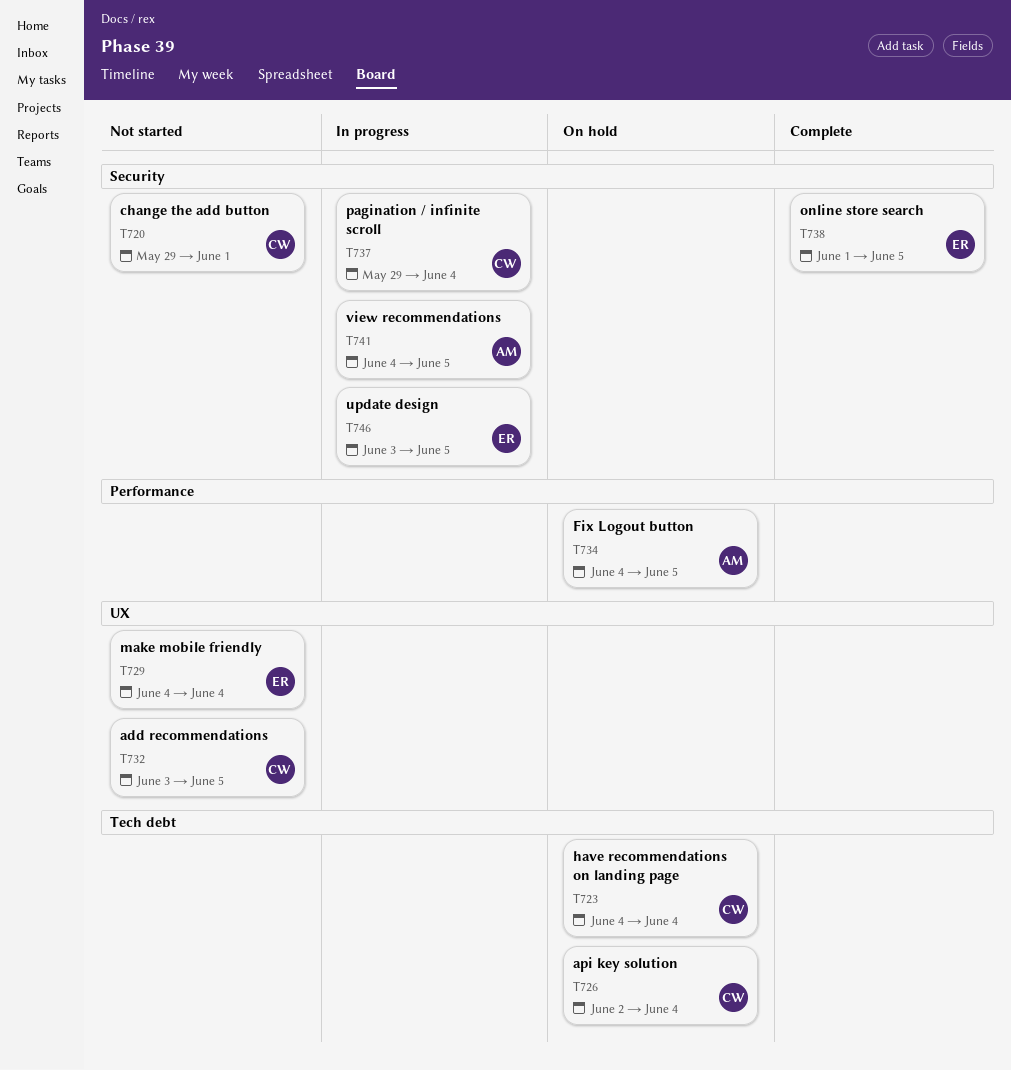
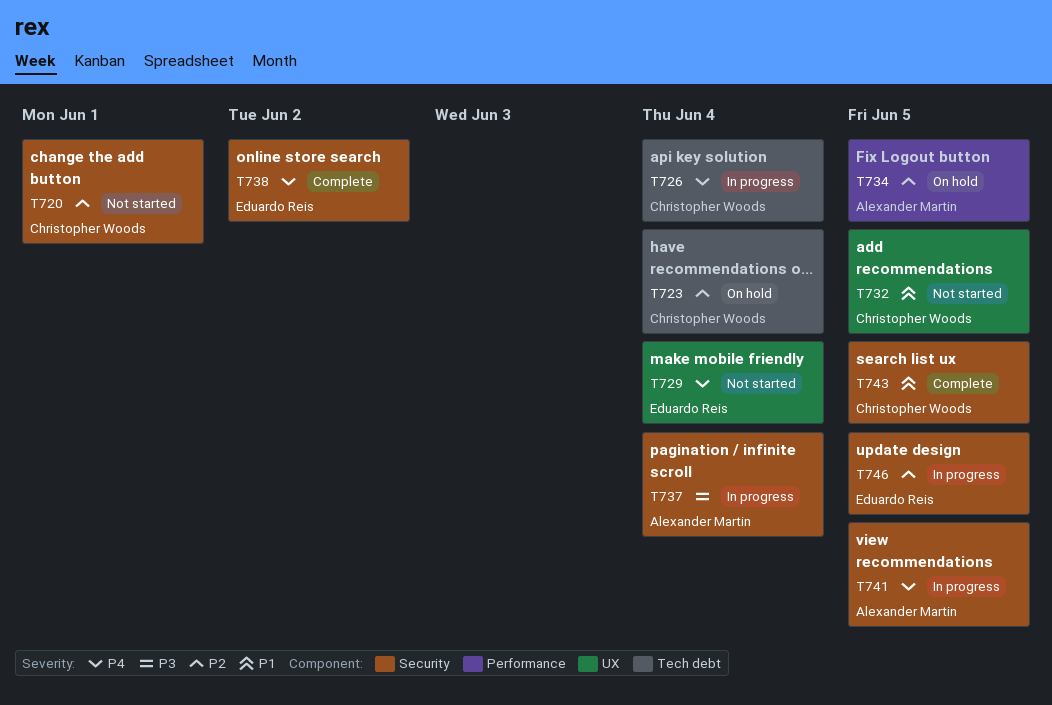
T726, status: On hold -> In progress
T737, owner: Christopher Woods -> Alexander Martin
T738, due: Jun 5 -> Jun 2
T743: none -> present

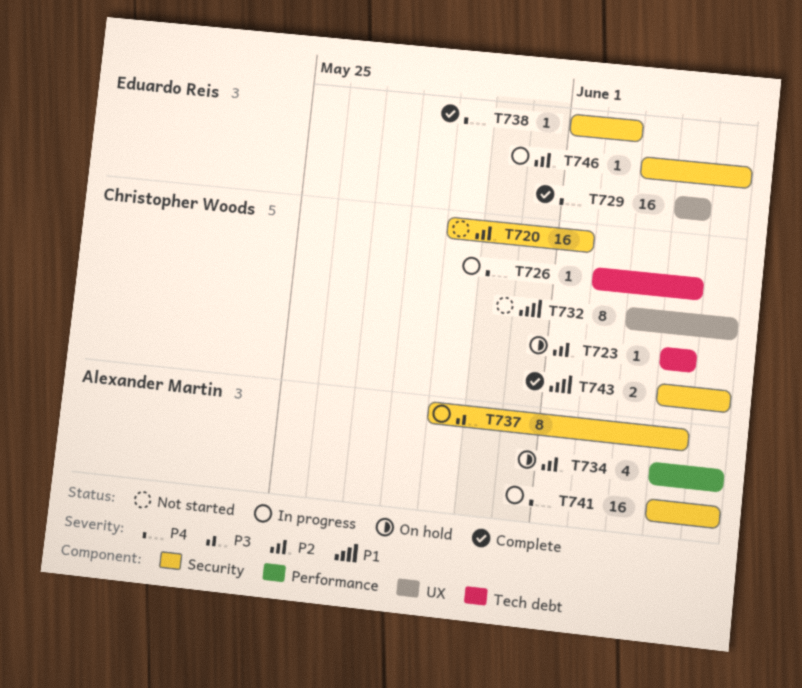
T729, status: Not started -> Complete

